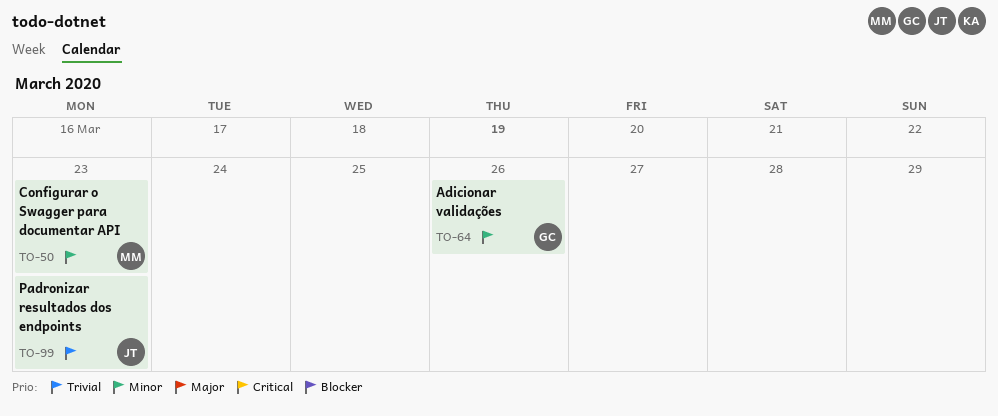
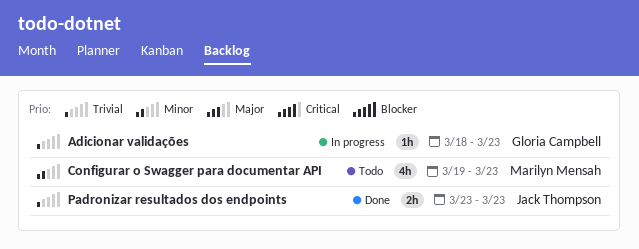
Adicionar validações, priority: Minor -> Trivial
Adicionar validações, due: Mar 26 -> Mar 23

